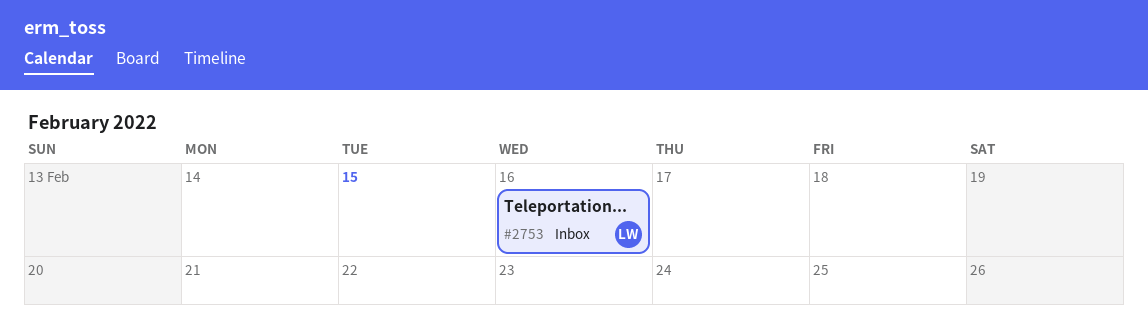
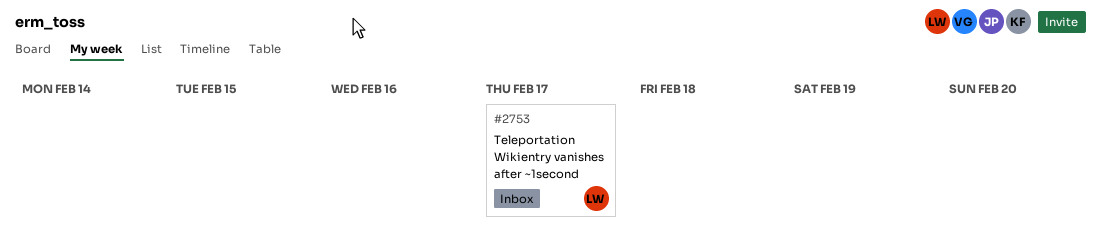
#2753, due: Feb 16 -> Feb 17

